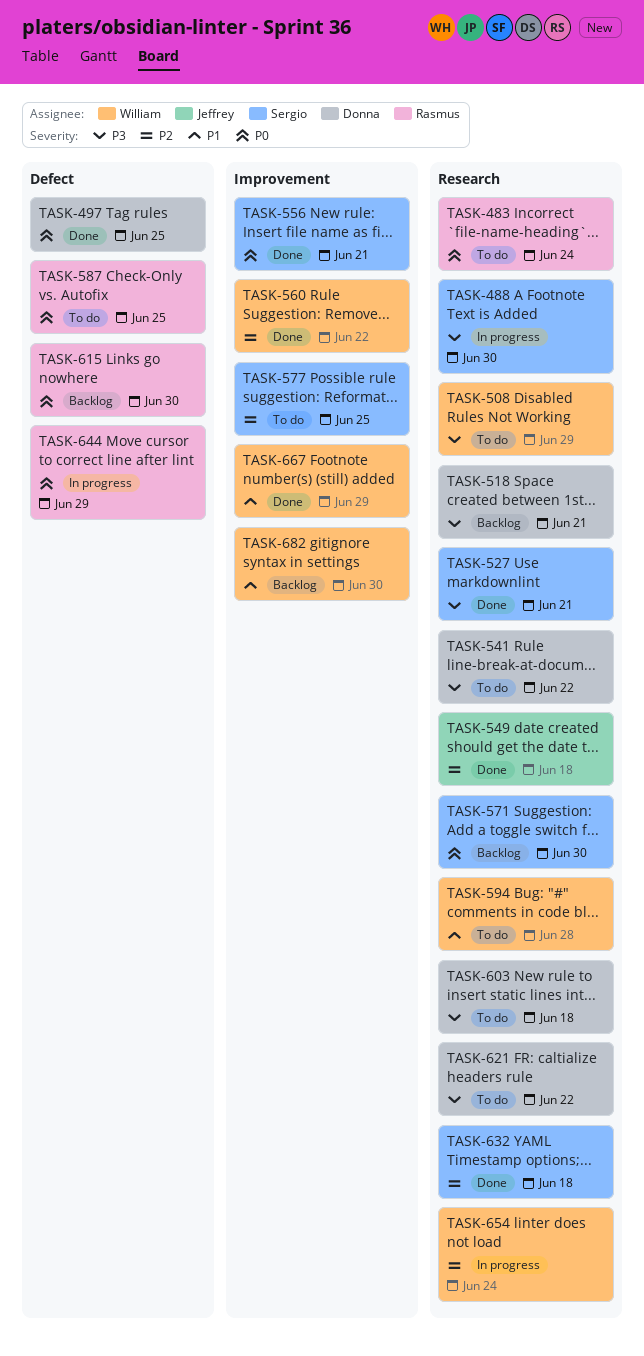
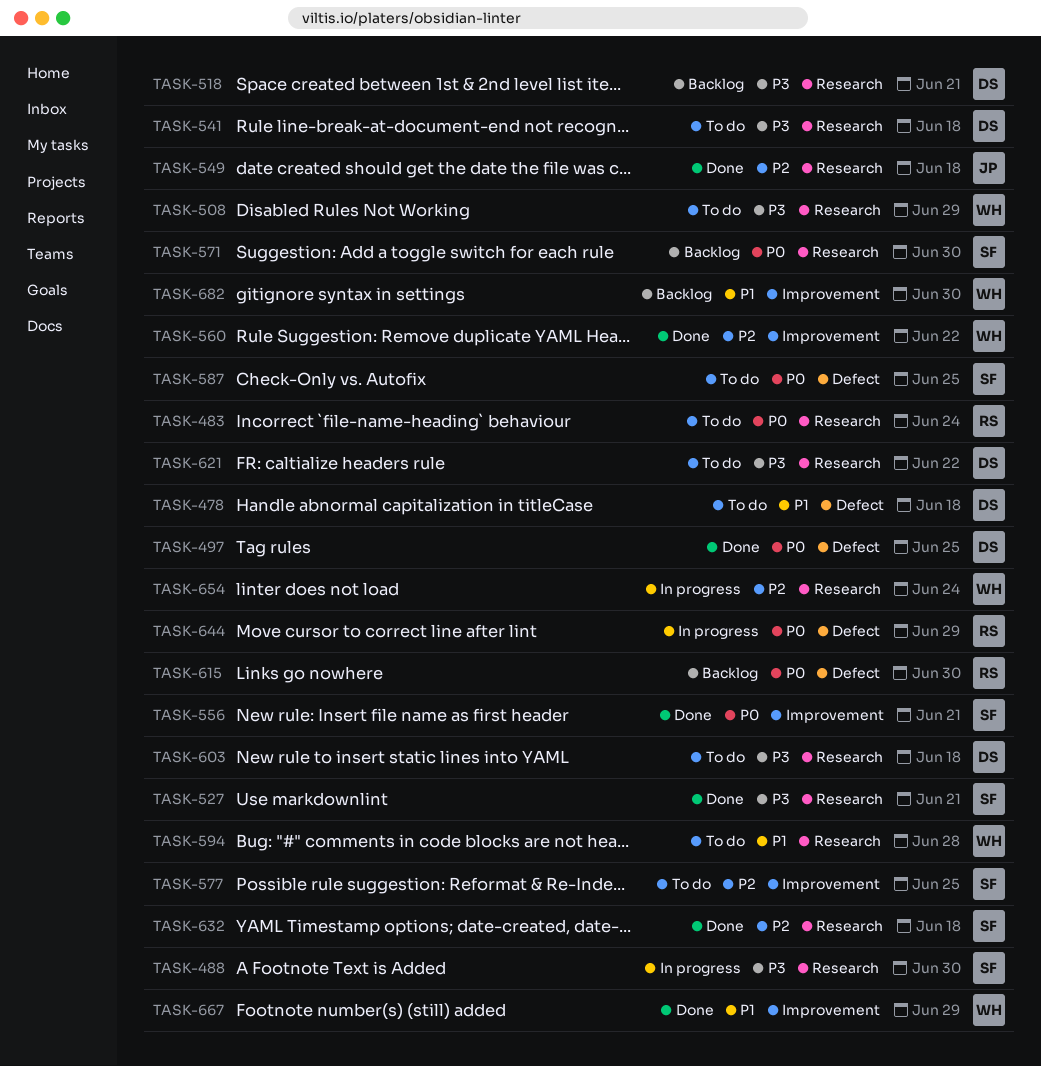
TASK-478: none -> present
TASK-541, due: Jun 22 -> Jun 18
TASK-587, owner: Rasmus -> Sergio

